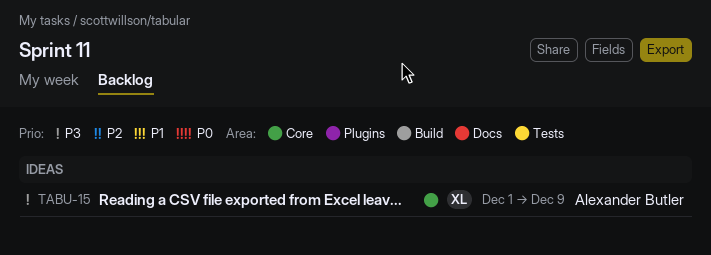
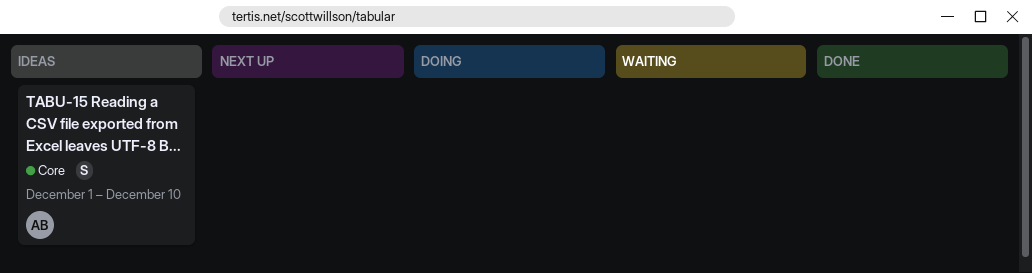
TABU-15, estimate: XL -> S
TABU-15, due: Dec 9 -> Dec 10

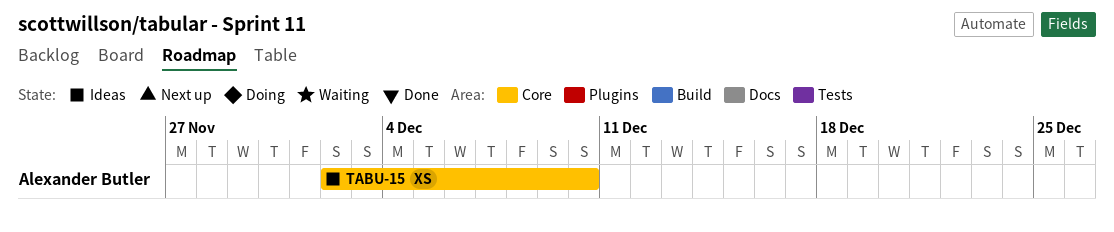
TABU-15, estimate: S -> XS
TABU-15, start: Dec 1 -> Dec 2

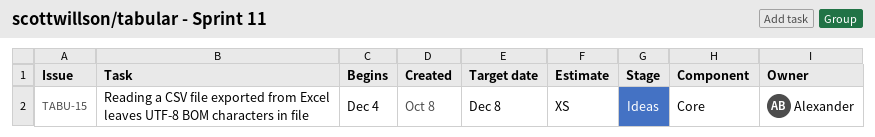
TABU-15, start: Dec 2 -> Dec 4
TABU-15, due: Dec 10 -> Dec 8

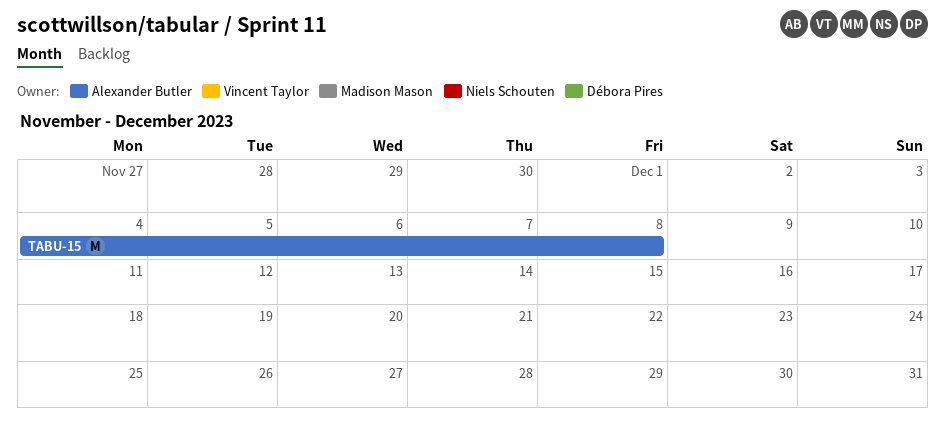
TABU-15, estimate: XS -> M

